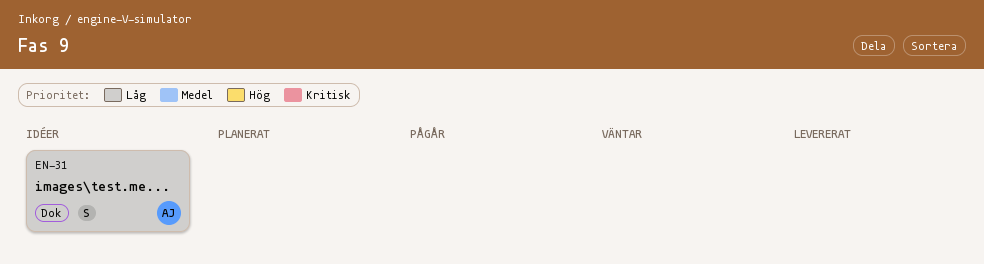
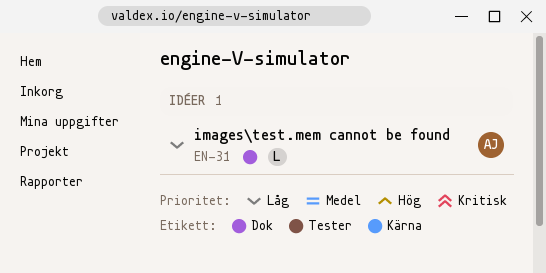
EN-31, estimate: S -> L

